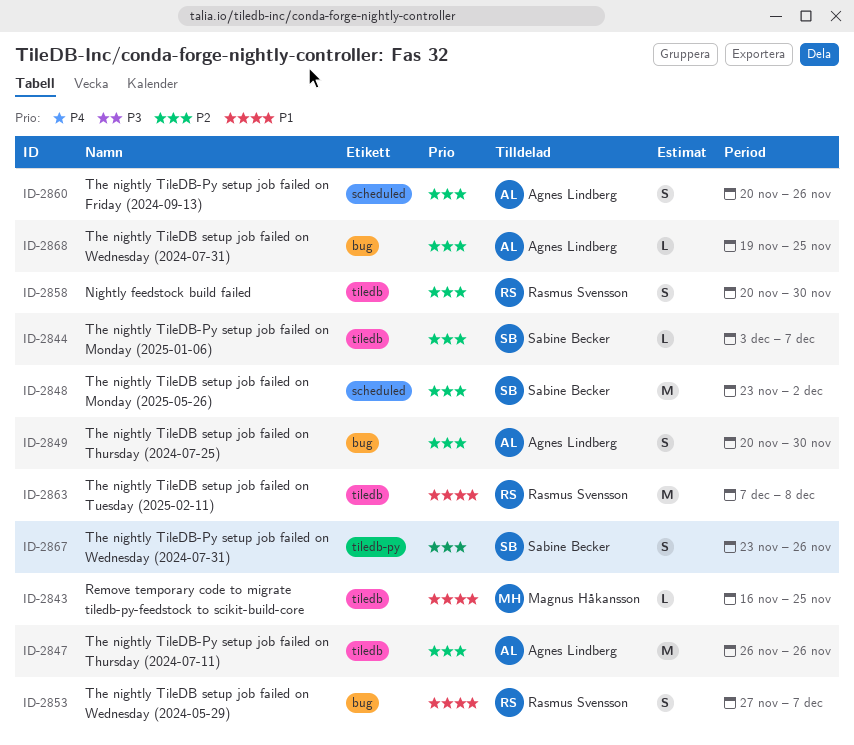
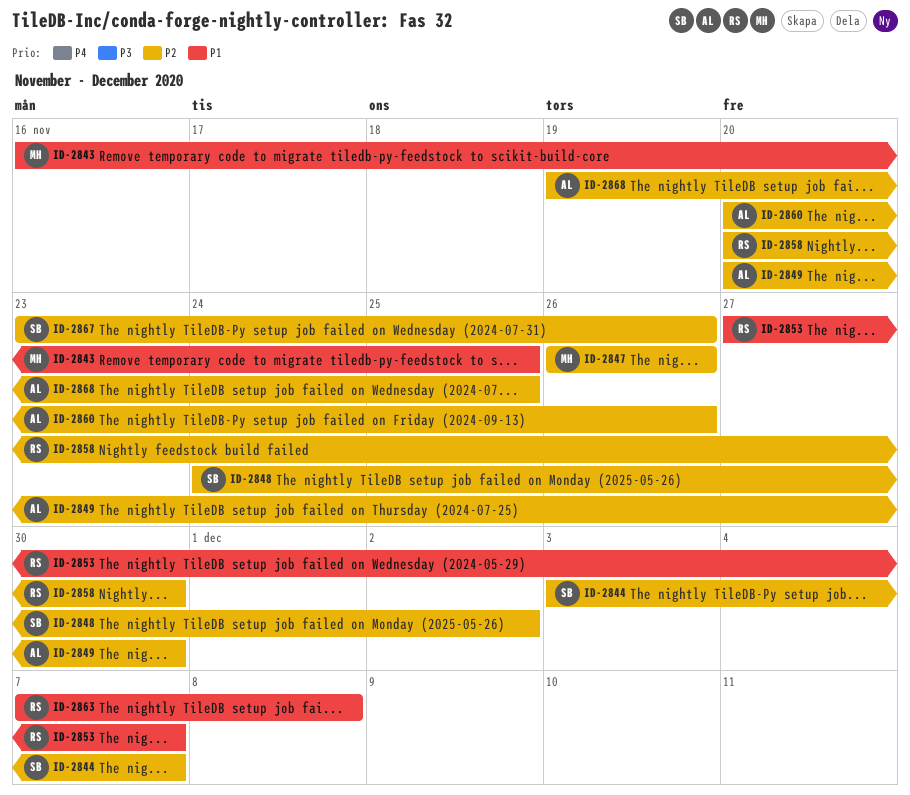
ID-2847, owner: Agnes Lindberg -> Magnus Håkansson
ID-2848, start: Nov 23 -> Nov 24

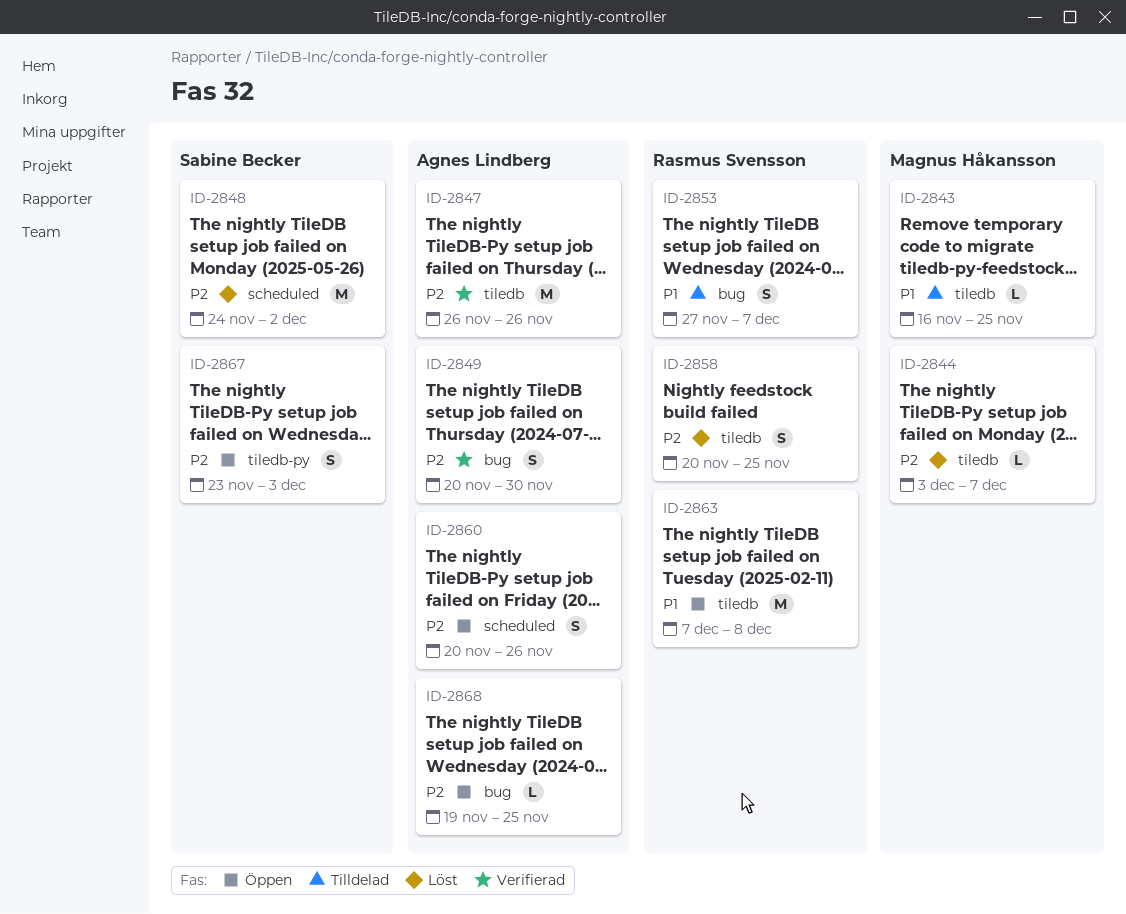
ID-2844, owner: Sabine Becker -> Magnus Håkansson
ID-2847, owner: Magnus Håkansson -> Agnes Lindberg
ID-2858, due: Nov 30 -> Nov 25
ID-2867, due: Nov 26 -> Dec 3

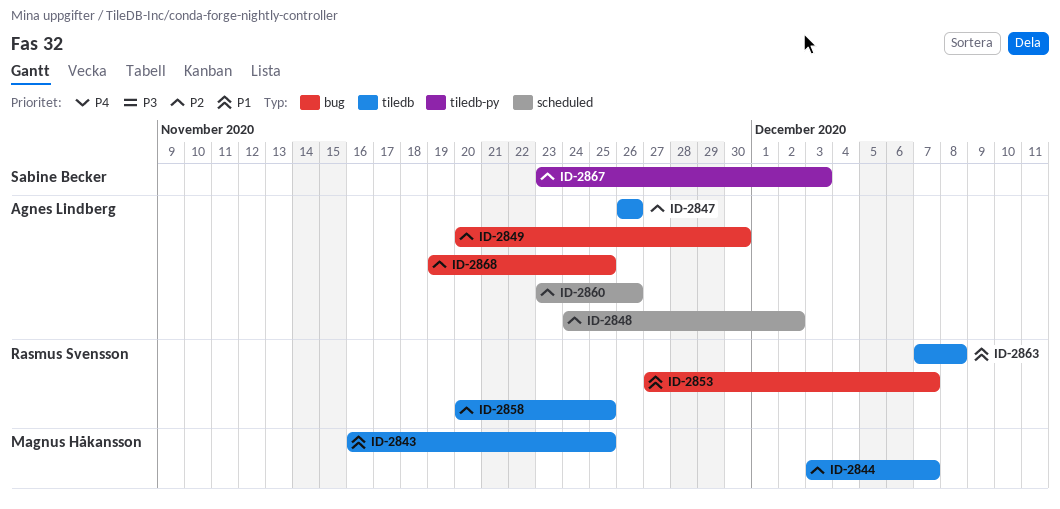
ID-2848, owner: Sabine Becker -> Agnes Lindberg
ID-2860, start: Nov 20 -> Nov 23

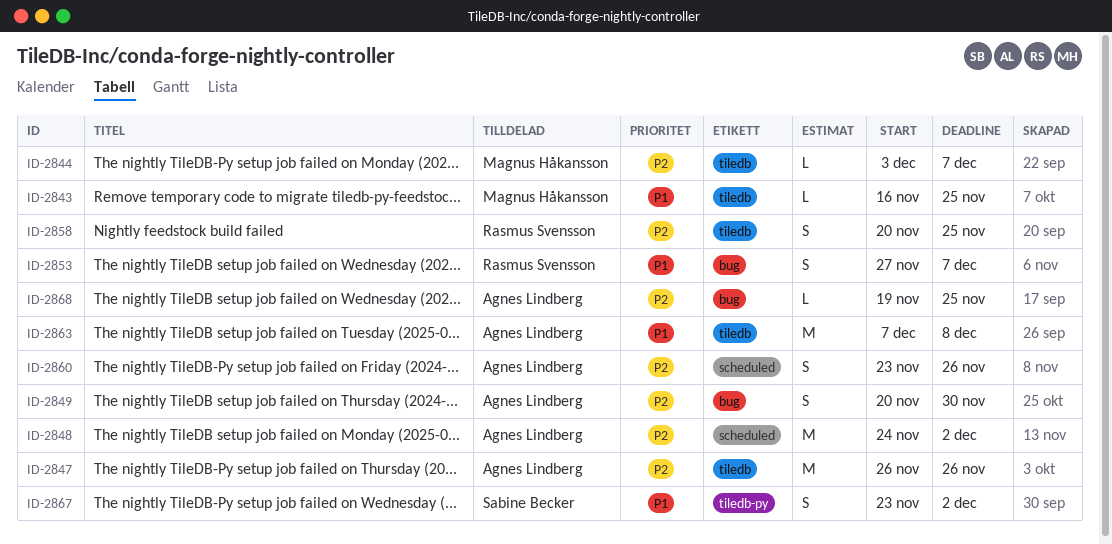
ID-2863, owner: Rasmus Svensson -> Agnes Lindberg
ID-2867, priority: P2 -> P1
ID-2867, due: Dec 3 -> Dec 2

